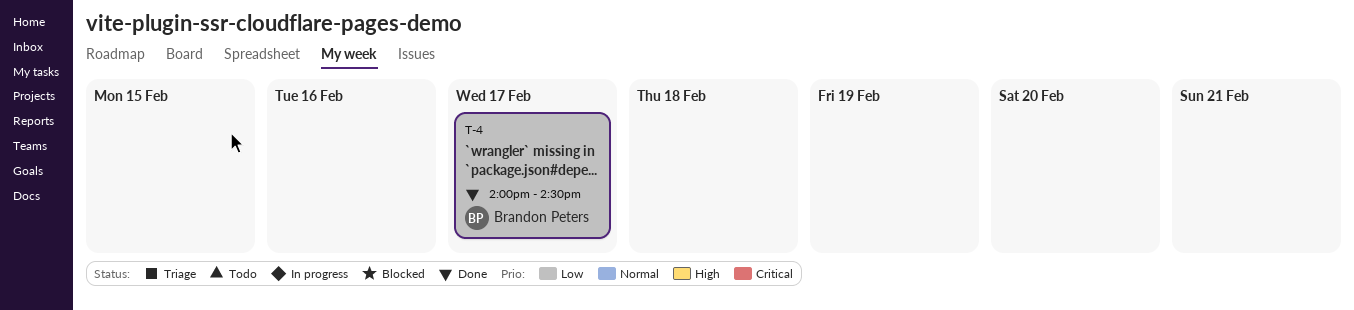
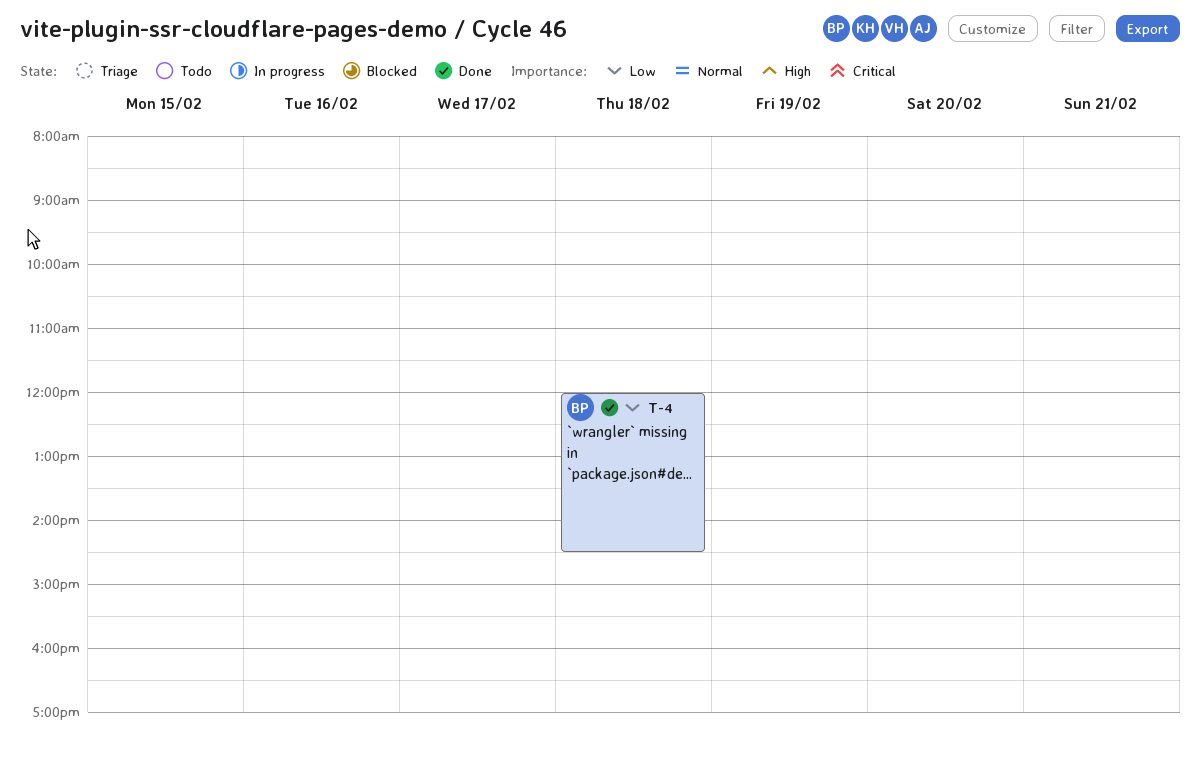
T-4, day: Feb 17 -> Feb 18
T-4, begins: 14:00 -> 12:00

